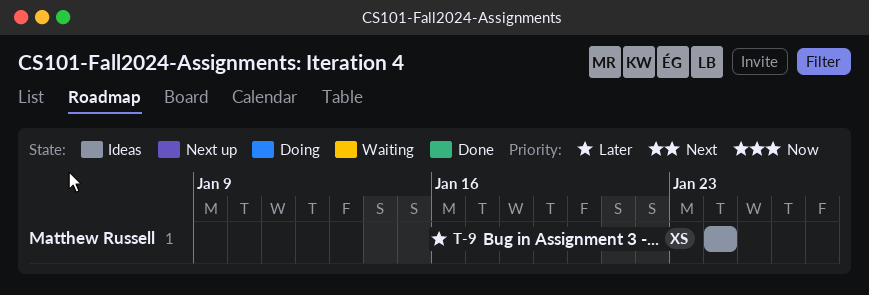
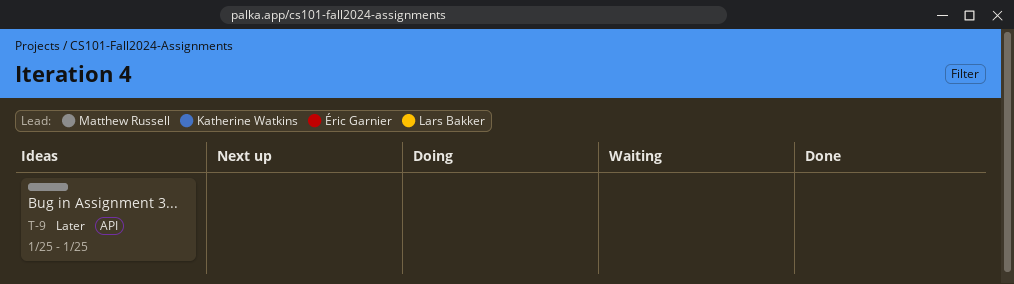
T-9, start: Jan 24 -> Jan 25
T-9, due: Jan 24 -> Jan 25

